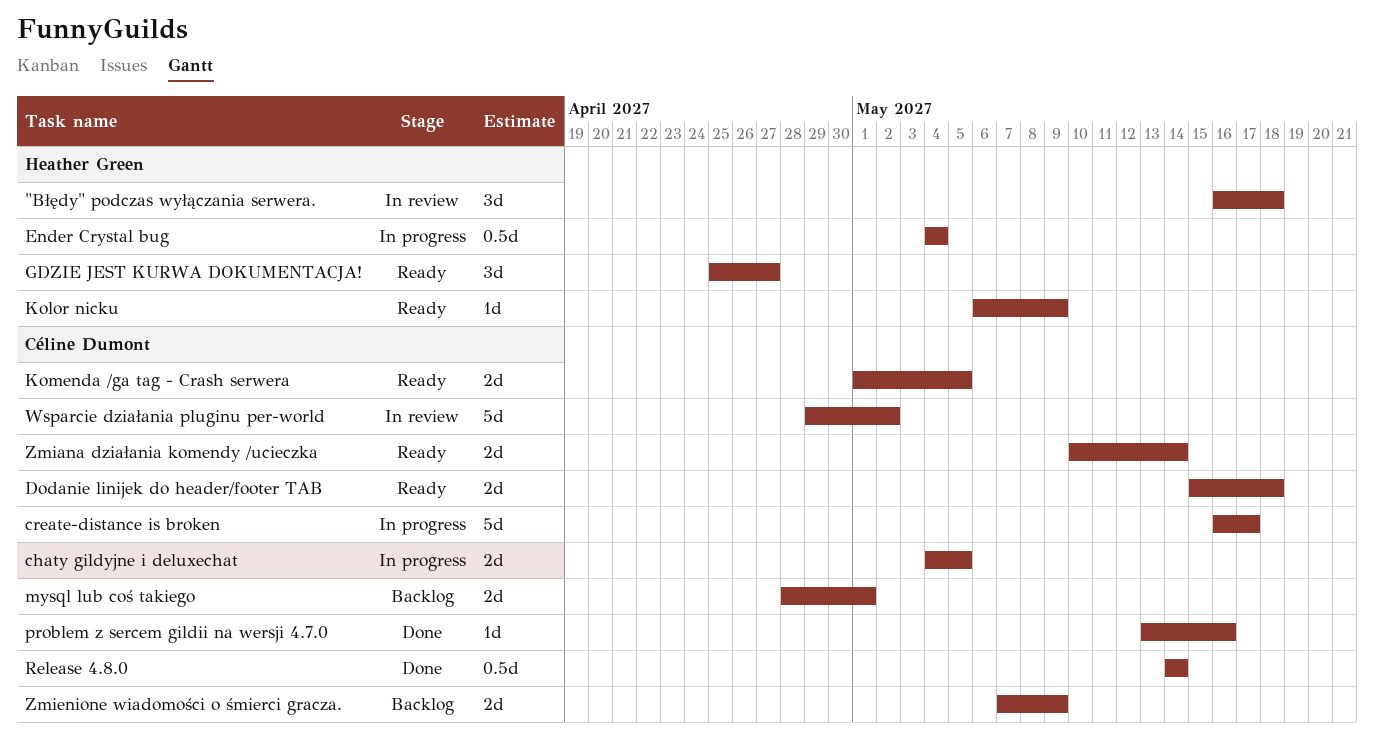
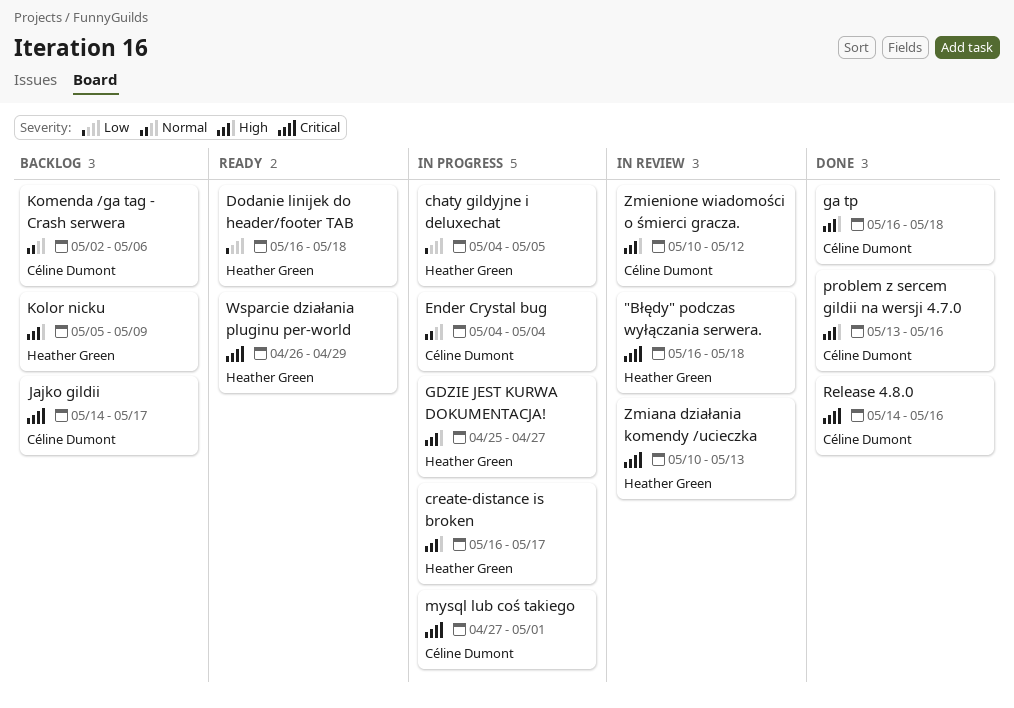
chaty gildyjne i deluxechat, owner: Céline Dumont -> Heather Green
create-distance is broken, owner: Céline Dumont -> Heather Green
Dodanie linijek do header/footer TAB, owner: Céline Dumont -> Heather Green
Dodanie linijek do header/footer TAB, start: May 15 -> May 16
Ender Crystal bug, owner: Heather Green -> Céline Dumont
ga tp: none -> present
GDZIE JEST KURWA DOKUMENTACJA!, status: Ready -> In progress
Jajko gildii: none -> present
Kolor nicku, status: Ready -> Backlog
Kolor nicku, start: May 6 -> May 5
Komenda /ga tag - Crash serwera, status: Ready -> Backlog
Komenda /ga tag - Crash serwera, start: May 1 -> May 2
Komenda /ga tag - Crash serwera, due: May 5 -> May 6
mysql lub coś takiego, status: Backlog -> In progress
mysql lub coś takiego, start: Apr 28 -> Apr 27
Release 4.8.0, due: May 14 -> May 16
Wsparcie działania pluginu per-world, status: In review -> Ready
Wsparcie działania pluginu per-world, owner: Céline Dumont -> Heather Green
Wsparcie działania pluginu per-world, start: Apr 29 -> Apr 26
Wsparcie działania pluginu per-world, due: May 2 -> Apr 29
Zmiana działania komendy /ucieczka, status: Ready -> In review
Zmiana działania komendy /ucieczka, owner: Céline Dumont -> Heather Green
Zmiana działania komendy /ucieczka, due: May 14 -> May 13
Zmienione wiadomości o śmierci gracza., status: Backlog -> In review
Zmienione wiadomości o śmierci gracza., start: May 7 -> May 10
Zmienione wiadomości o śmierci gracza., due: May 9 -> May 12

